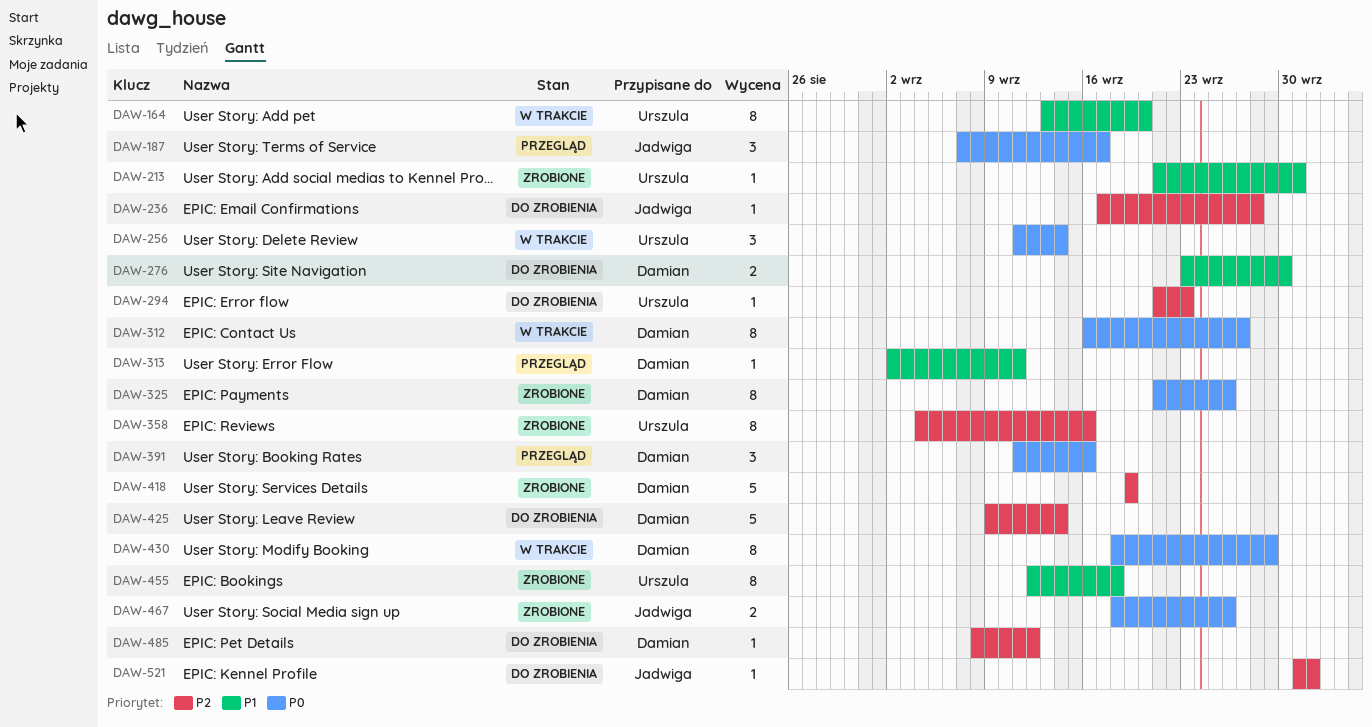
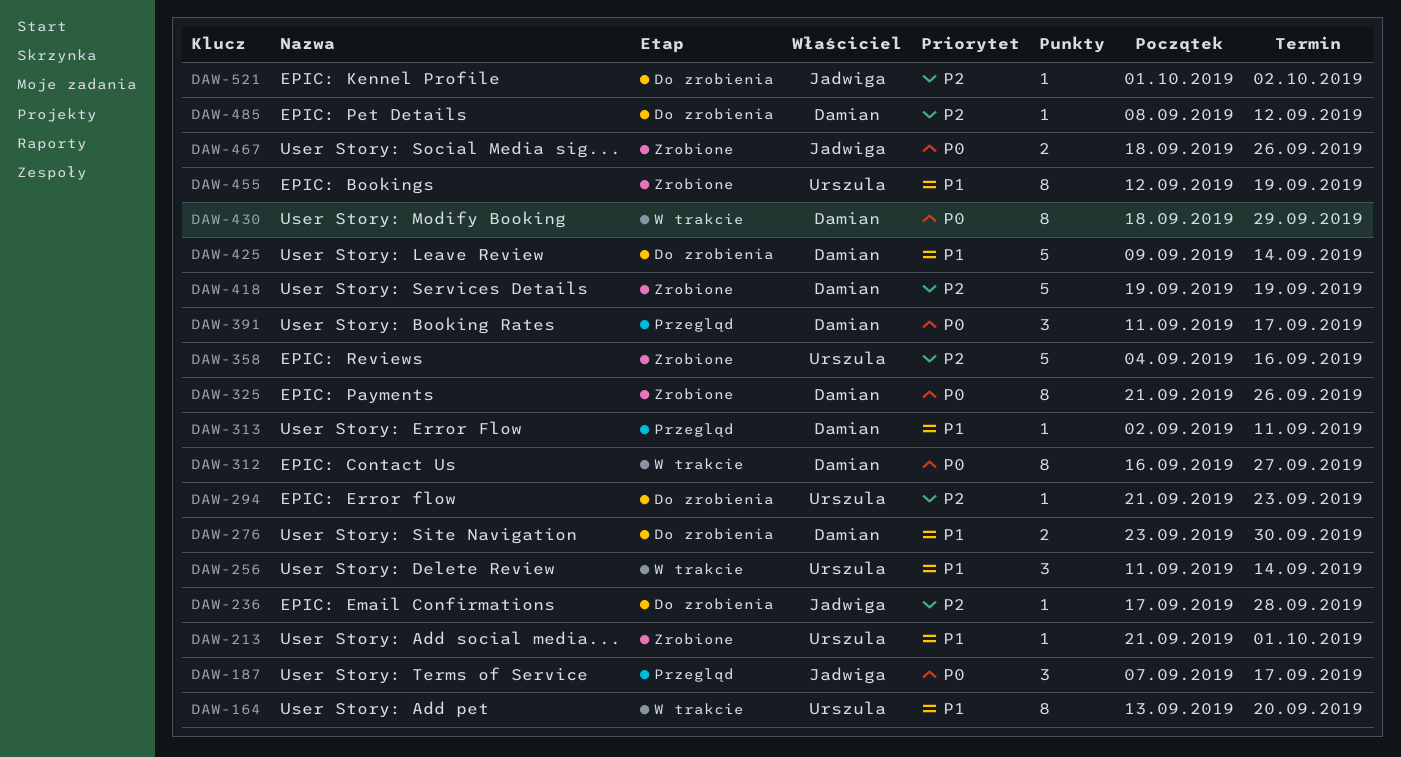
DAW-256, priority: P0 -> P1
DAW-358, estimate: 8 -> 5
DAW-391, due: Sep 16 -> Sep 17
DAW-425, priority: P2 -> P1
DAW-455, due: Sep 18 -> Sep 19

